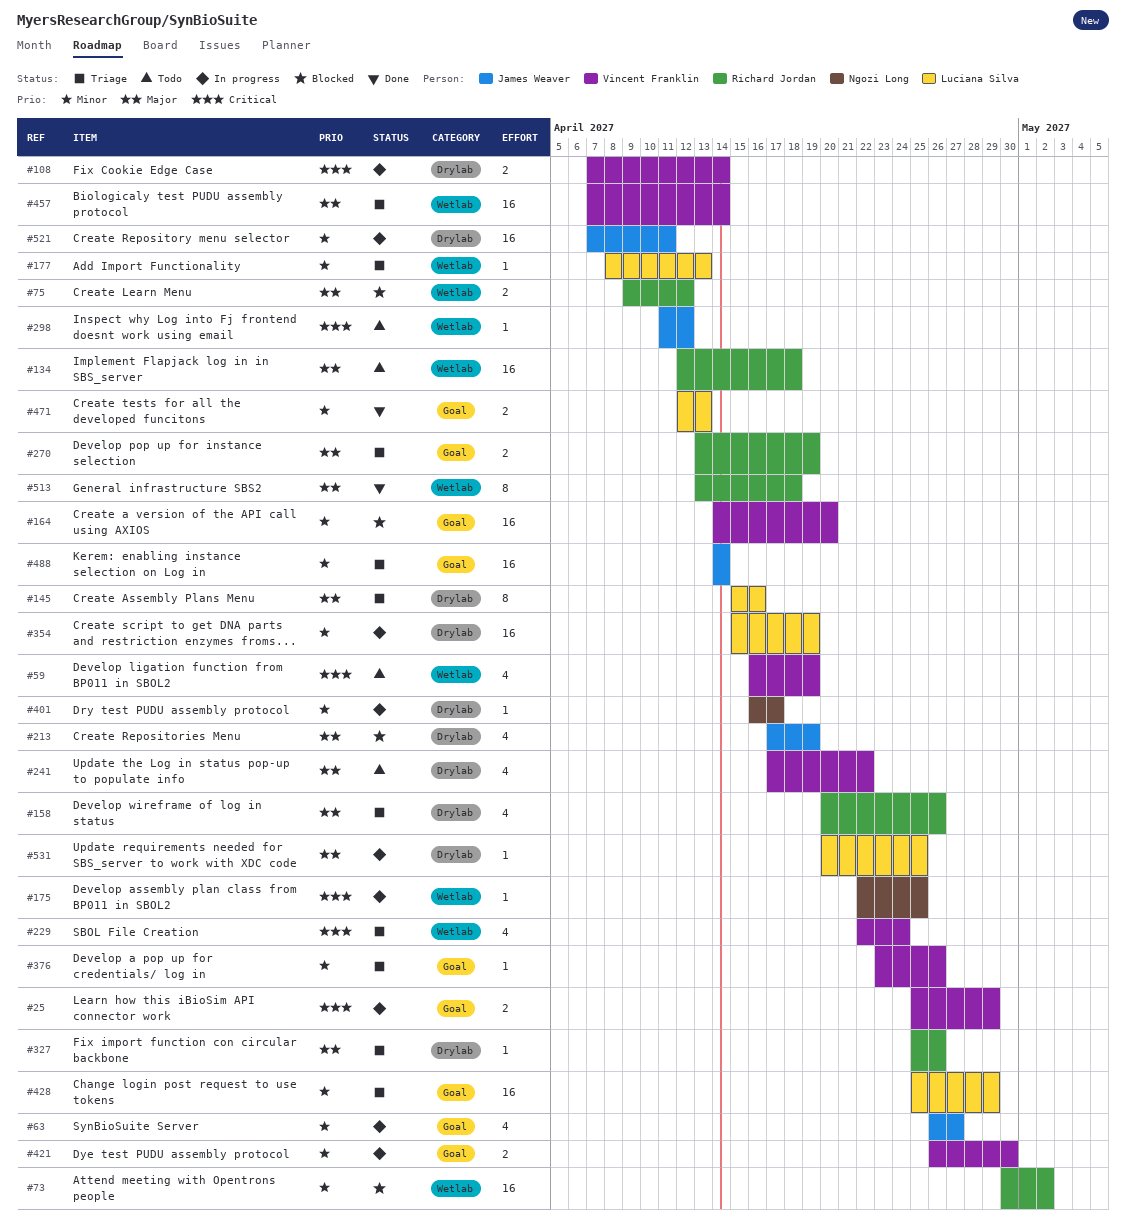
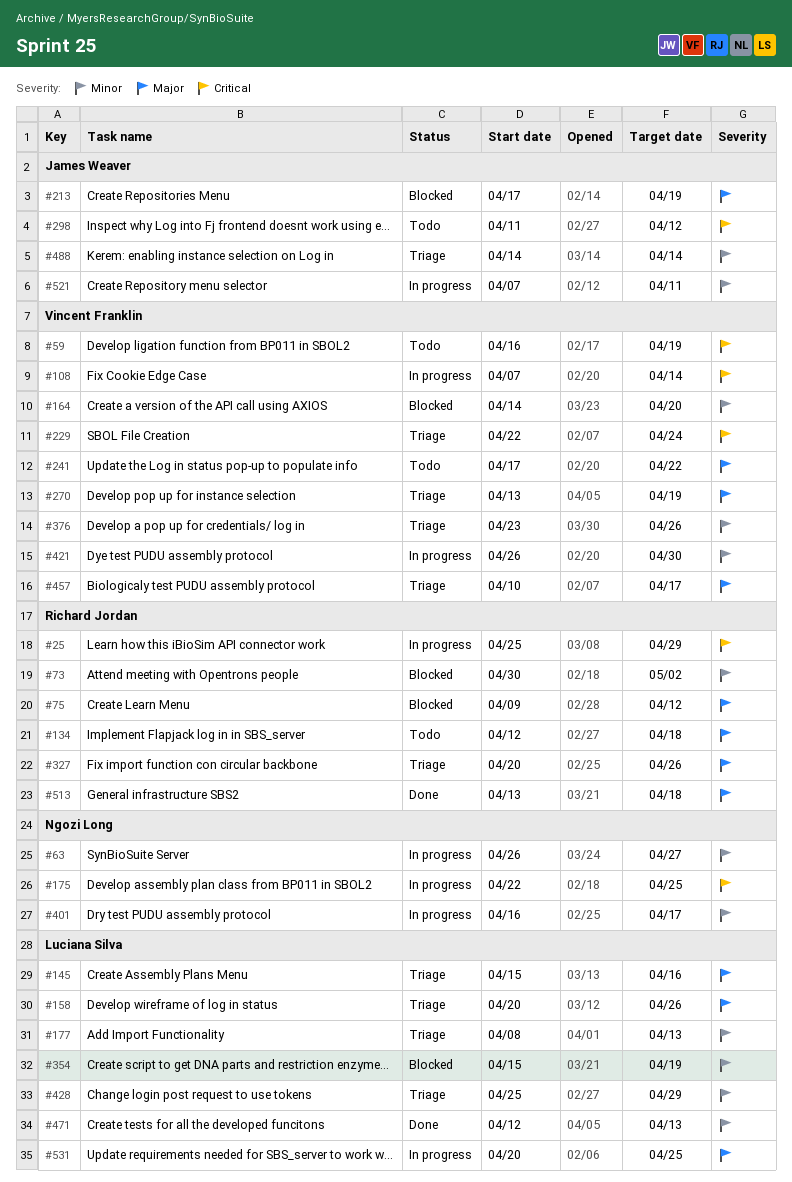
#25, owner: Vincent Franklin -> Richard Jordan
#63, owner: James Weaver -> Ngozi Long
#158, owner: Richard Jordan -> Luciana Silva
#270, owner: Richard Jordan -> Vincent Franklin
#327, start: Apr 25 -> Apr 20
#354, status: In progress -> Blocked
#457, start: Apr 7 -> Apr 10
#457, due: Apr 14 -> Apr 17

